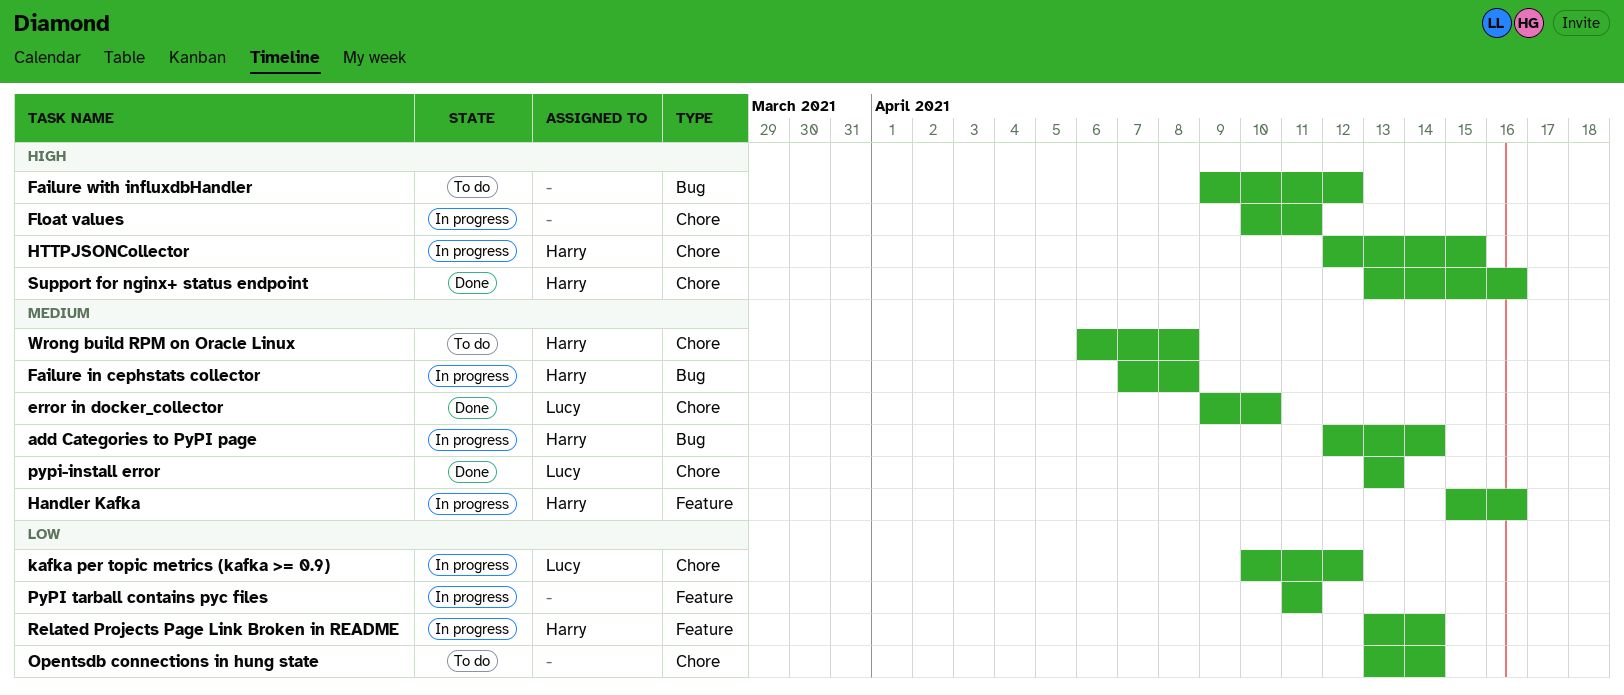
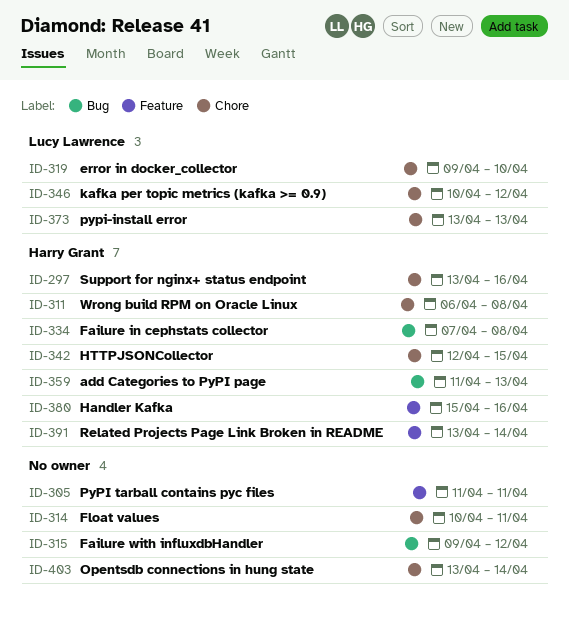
add Categories to PyPI page, start: Apr 12 -> Apr 11
add Categories to PyPI page, due: Apr 14 -> Apr 13

